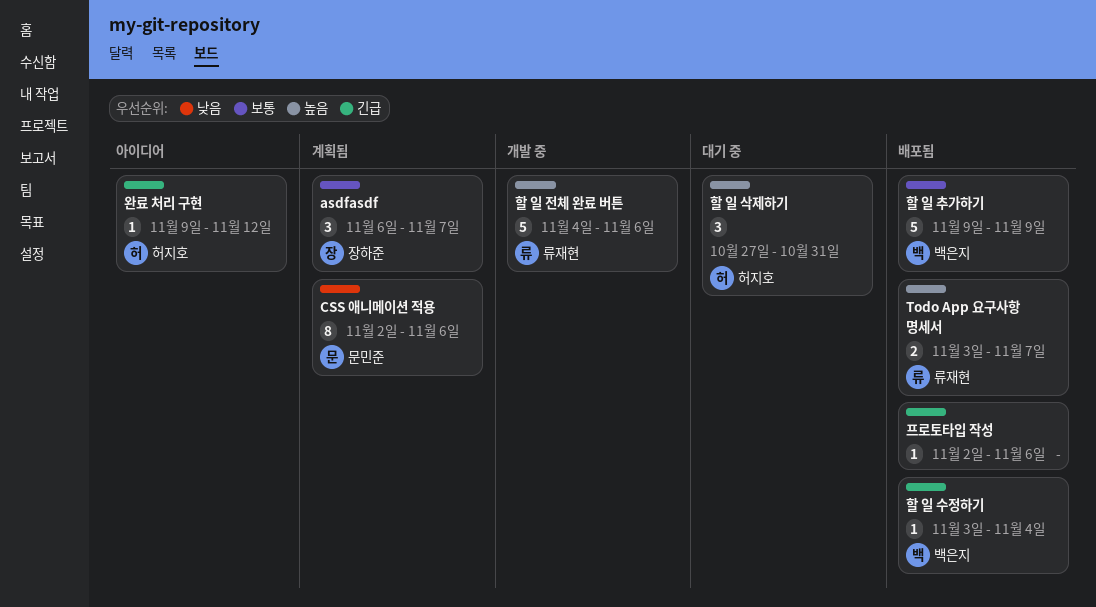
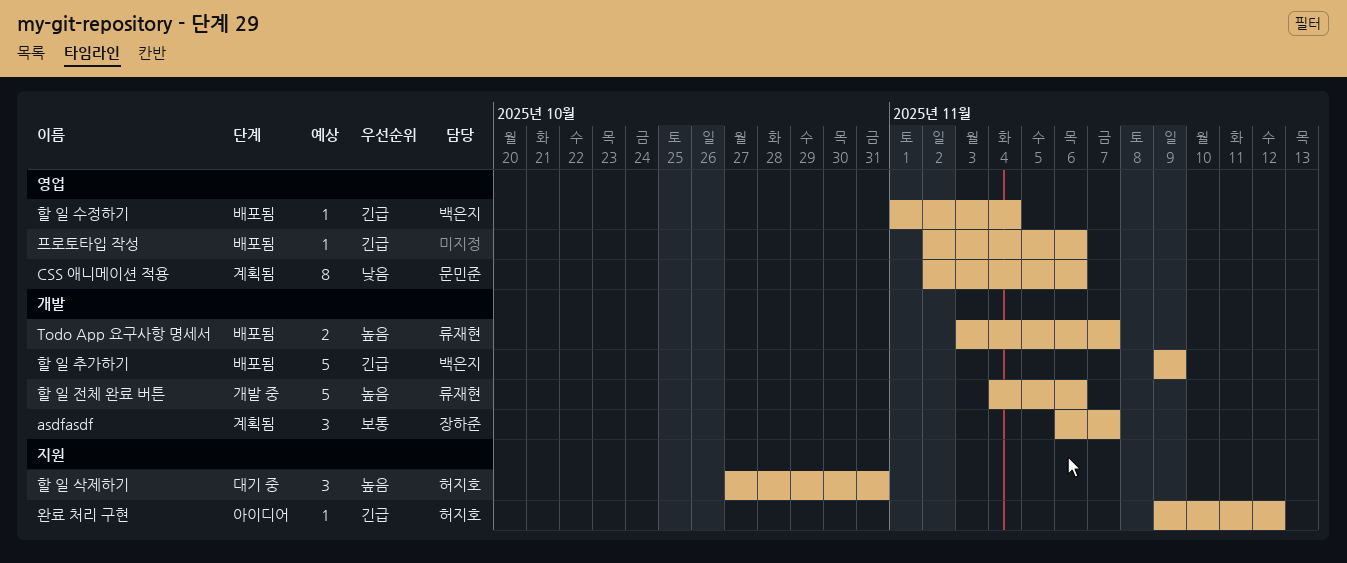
할 일 수정하기, start: Nov 3 -> Nov 1
할 일 추가하기, priority: 보통 -> 긴급

